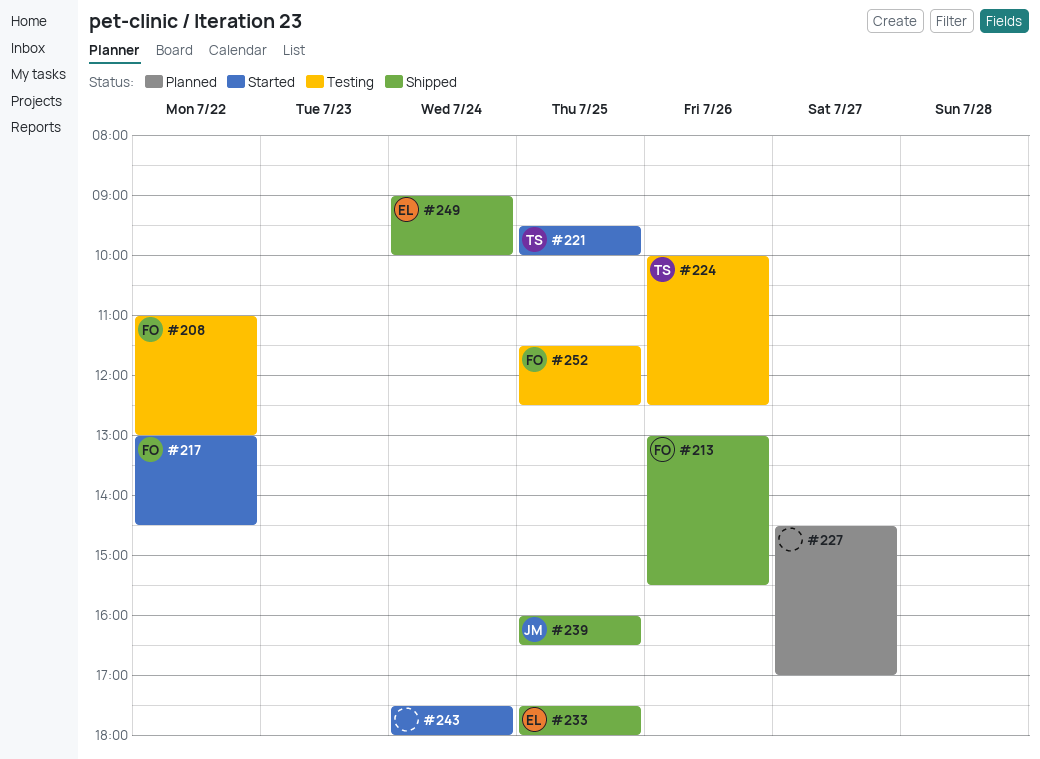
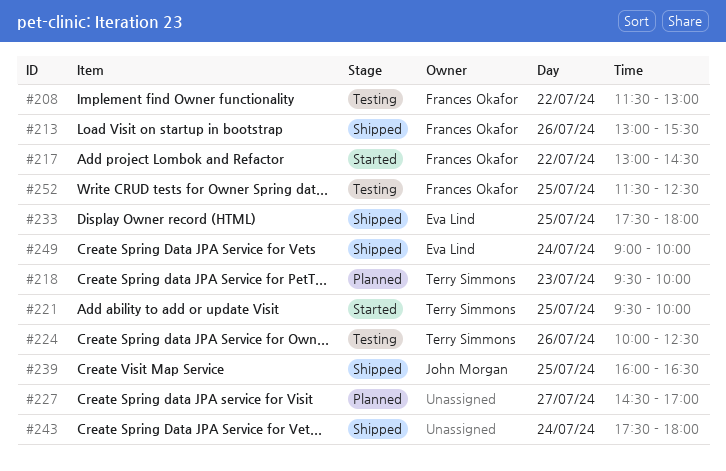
#208, begins: 11:00 -> 11:30
#218: none -> present
#243, status: Started -> Shipped

